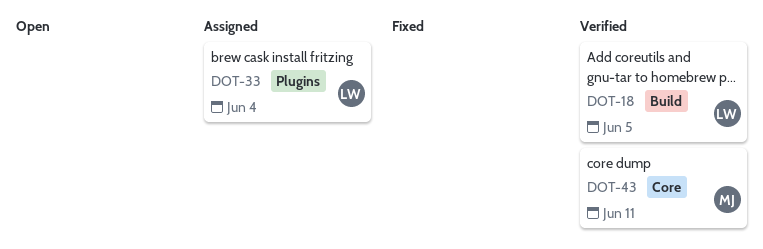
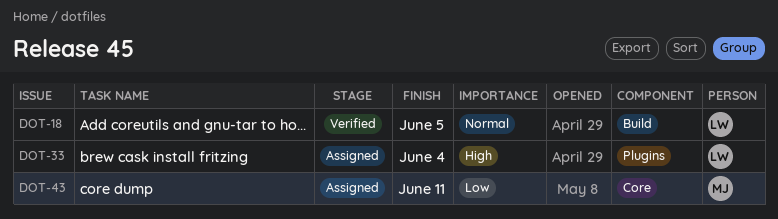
DOT-43, status: Verified -> Assigned

